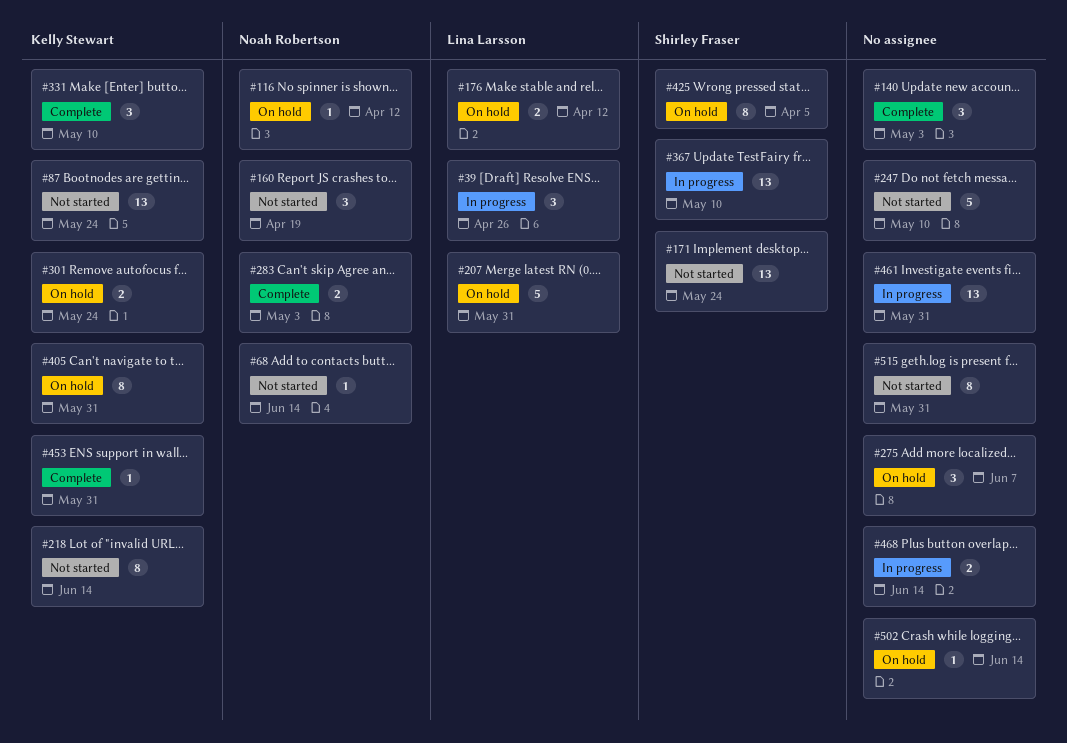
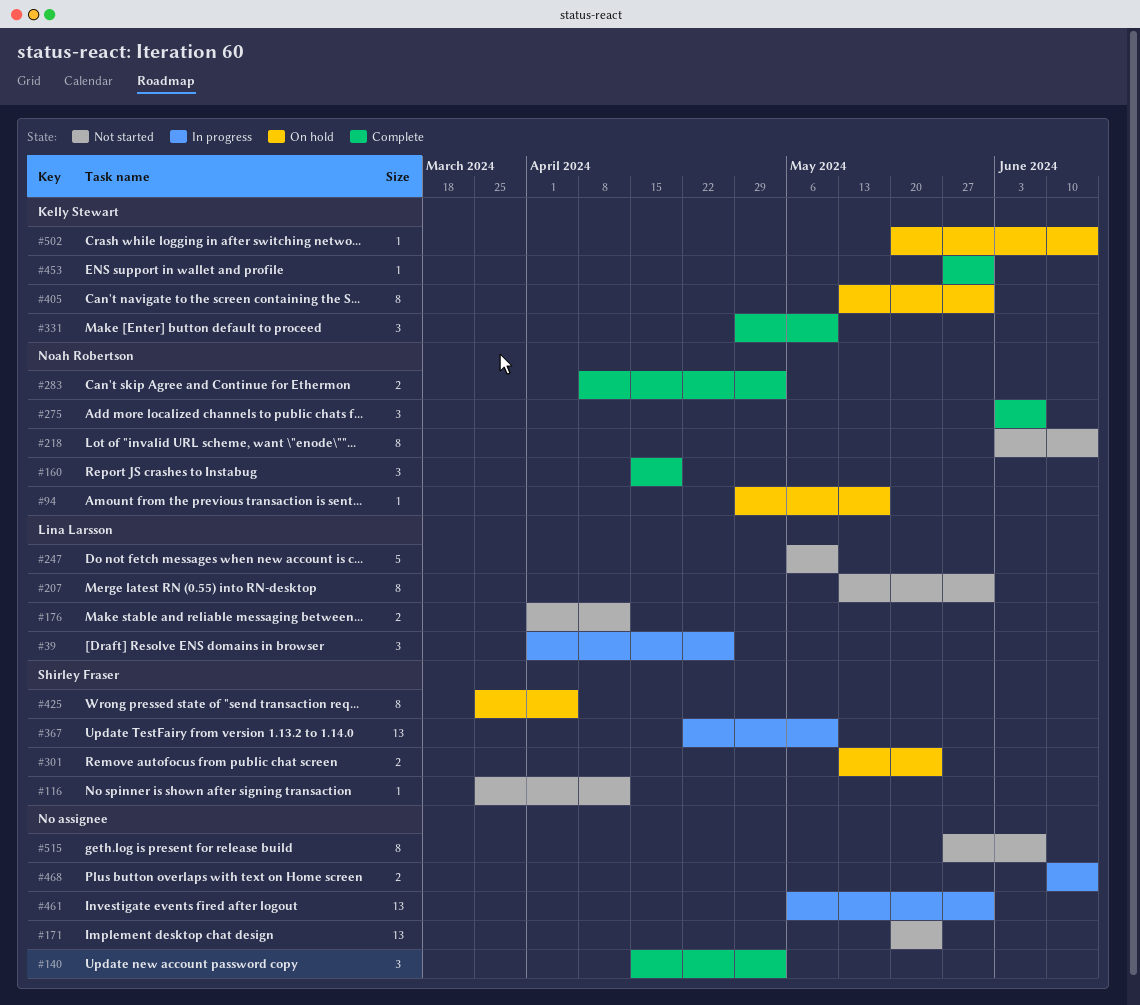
#68: present -> none
#87: present -> none
#94: none -> present
#116, status: On hold -> Not started
#116, owner: Noah Robertson -> Shirley Fraser
#160, status: Not started -> Complete
#171, owner: Shirley Fraser -> none
#176, status: On hold -> Not started
#207, status: On hold -> Not started
#207, estimate: 5 -> 8
#218, owner: Kelly Stewart -> Noah Robertson
#247, owner: none -> Lina Larsson
#275, status: On hold -> Complete
#275, owner: none -> Noah Robertson
#301, owner: Kelly Stewart -> Shirley Fraser
#502, owner: none -> Kelly Stewart
#515, due: May 31 -> Jun 7

